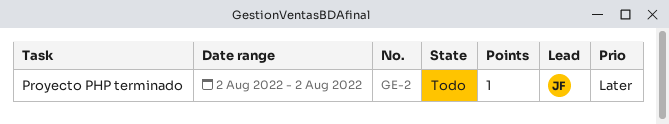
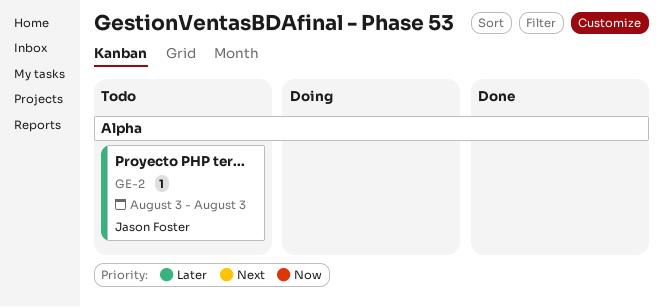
GE-2, start: Aug 2 -> Aug 3
GE-2, due: Aug 2 -> Aug 3

